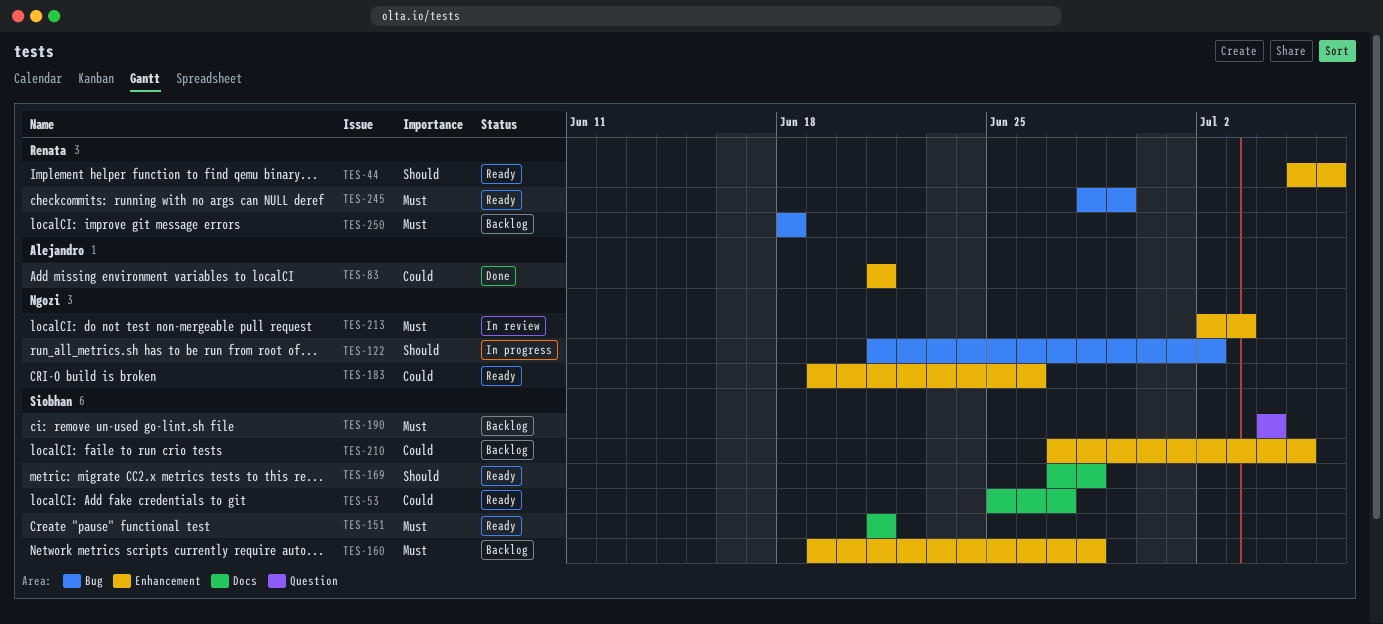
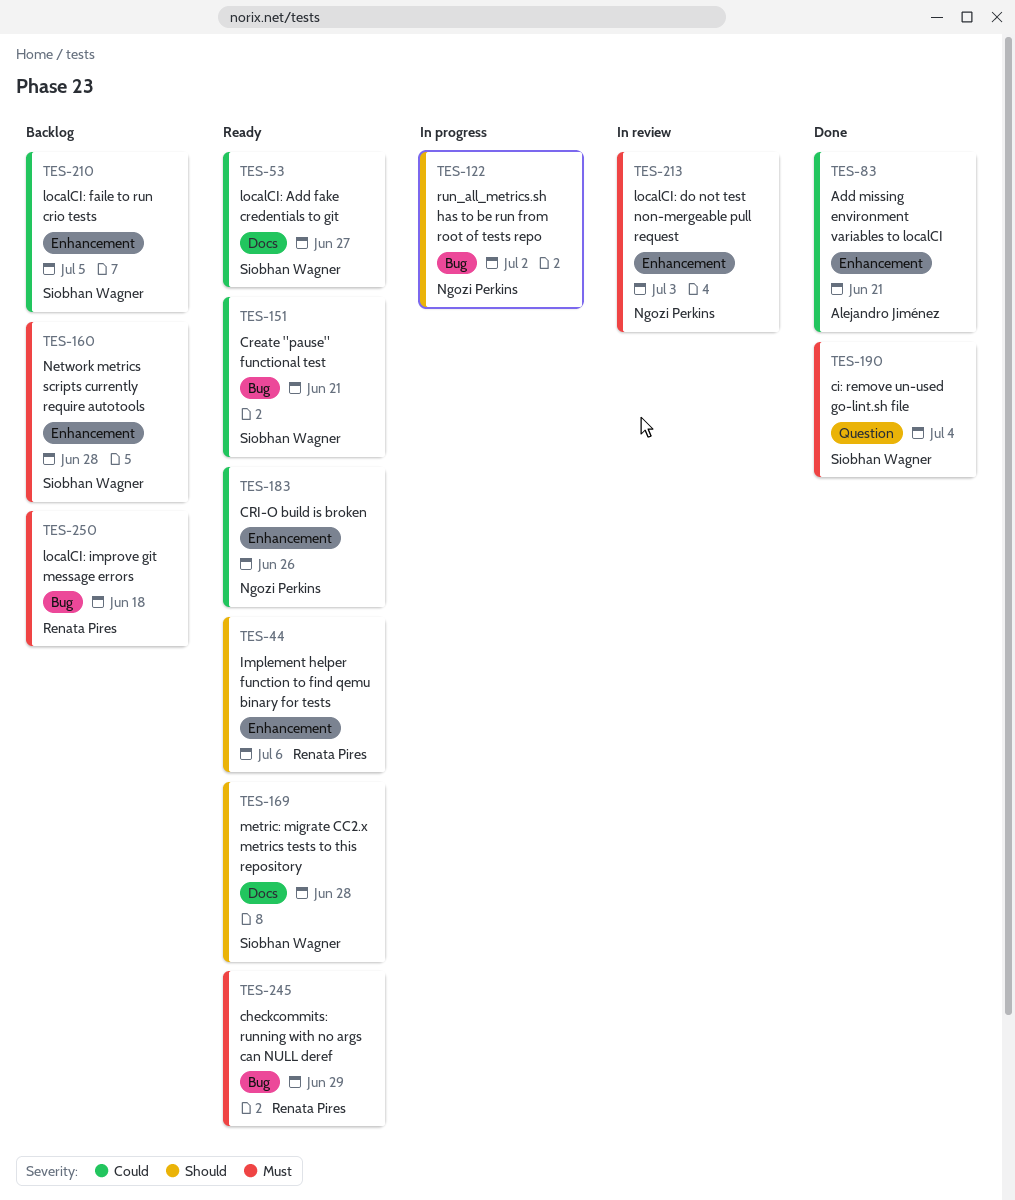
TES-151, priority: Must -> Could
TES-151, label: Docs -> Bug
TES-190, status: Backlog -> Done

